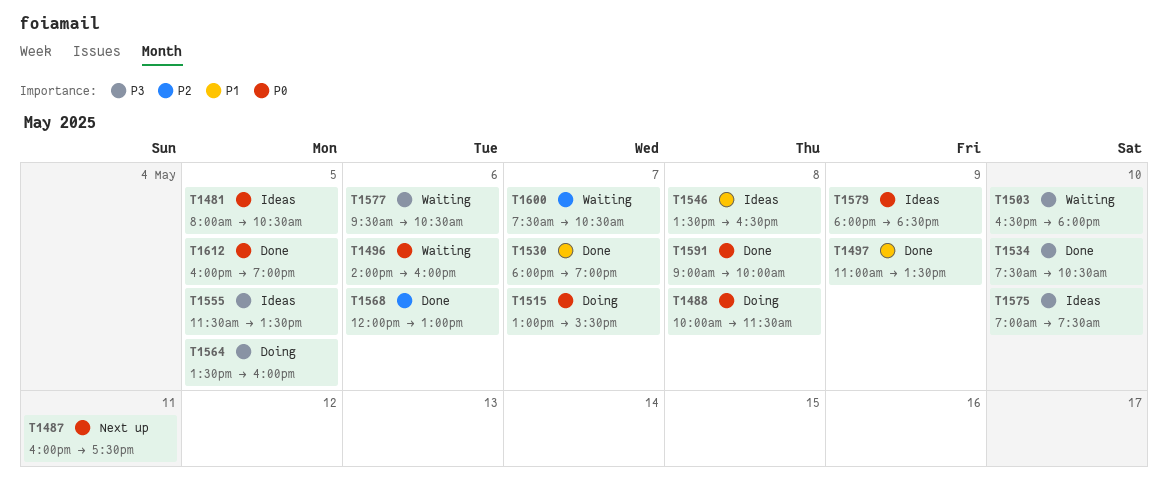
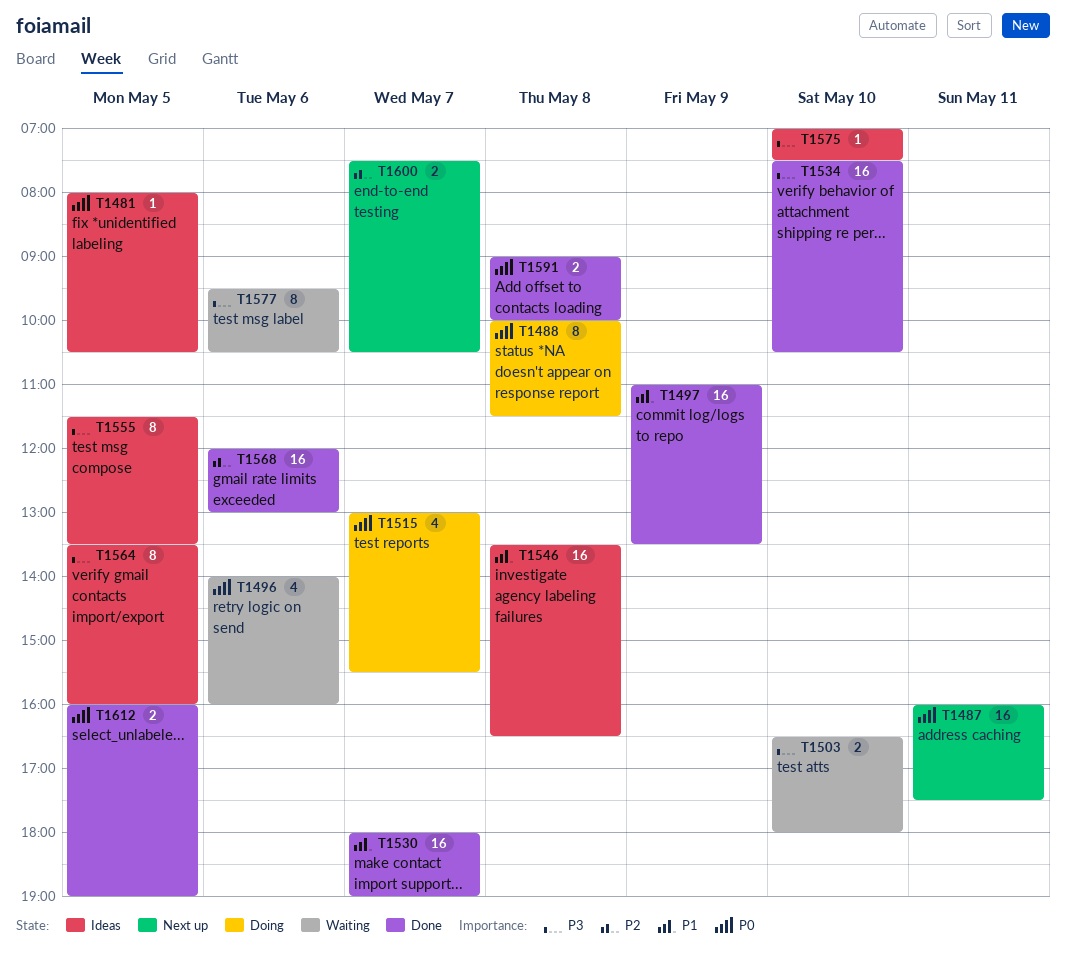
T1564, status: Doing -> Ideas
T1579: present -> none
T1600, status: Waiting -> Next up

